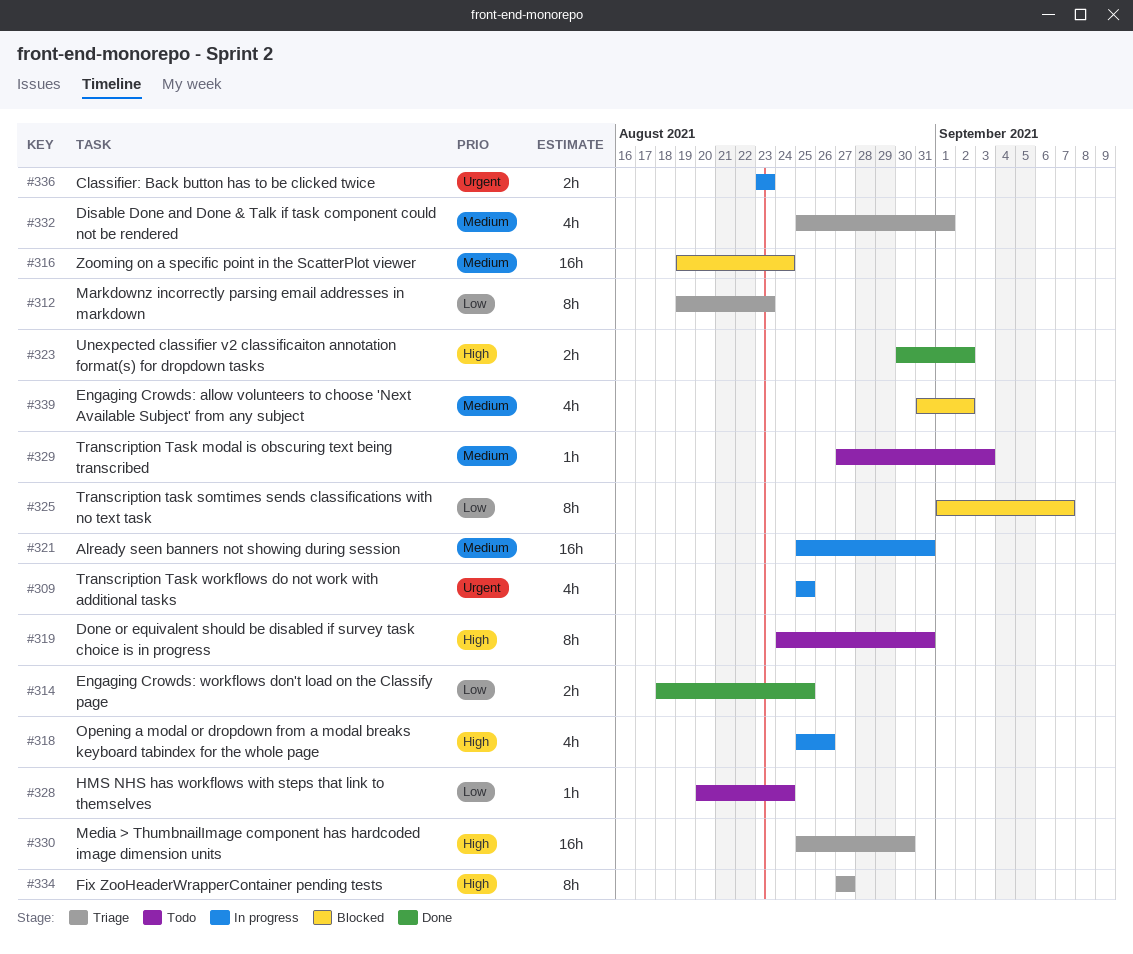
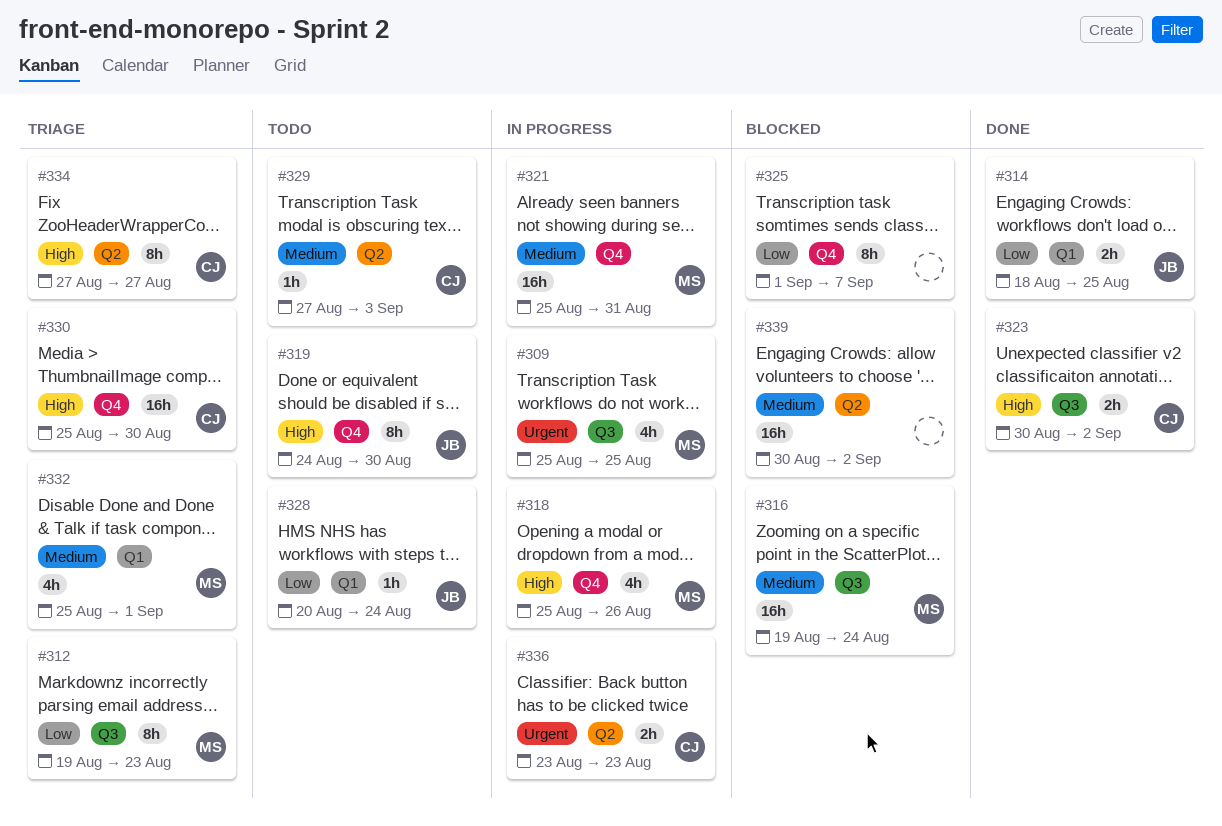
#319, due: Aug 31 -> Aug 30
#339, estimate: 4h -> 16h
#339, start: Aug 31 -> Aug 30

